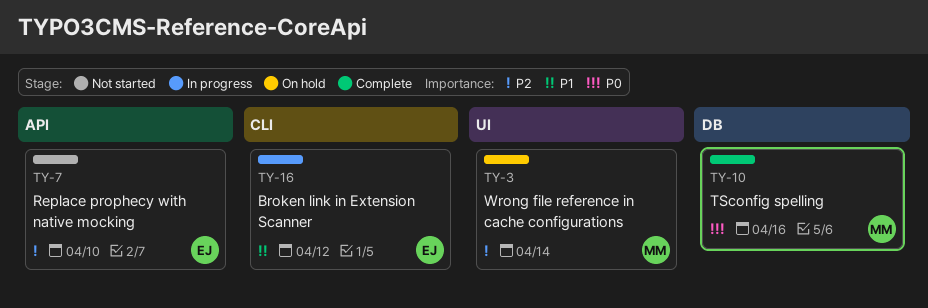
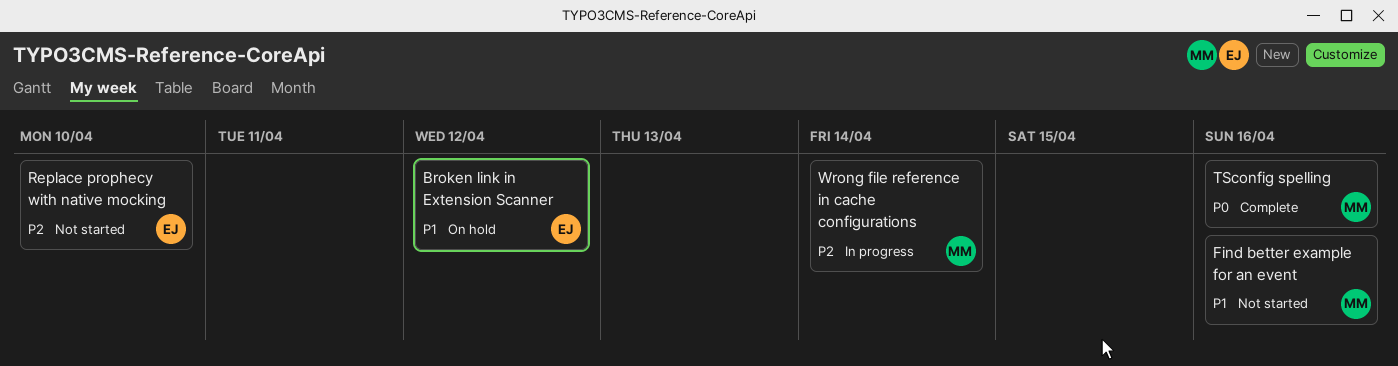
Broken link in Extension Scanner, status: In progress -> On hold
Find better example for an event: none -> present
Wrong file reference in cache configurations, status: On hold -> In progress

